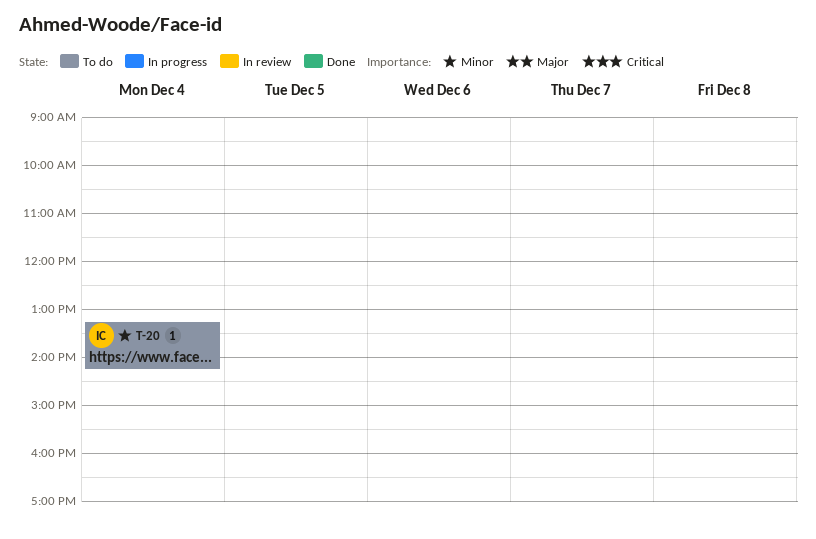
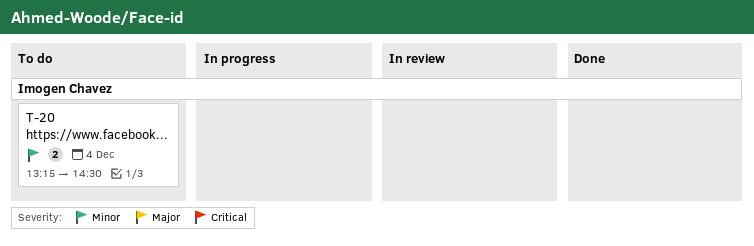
T-20, estimate: 1 -> 2
T-20, ends: 14:15 -> 14:30

